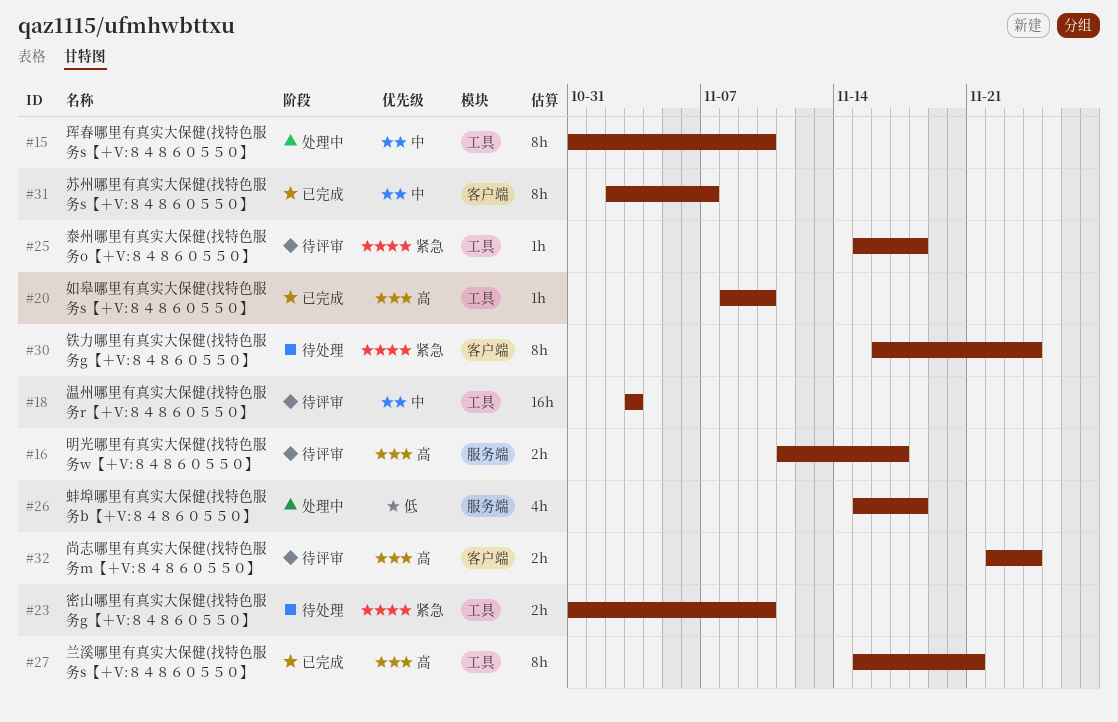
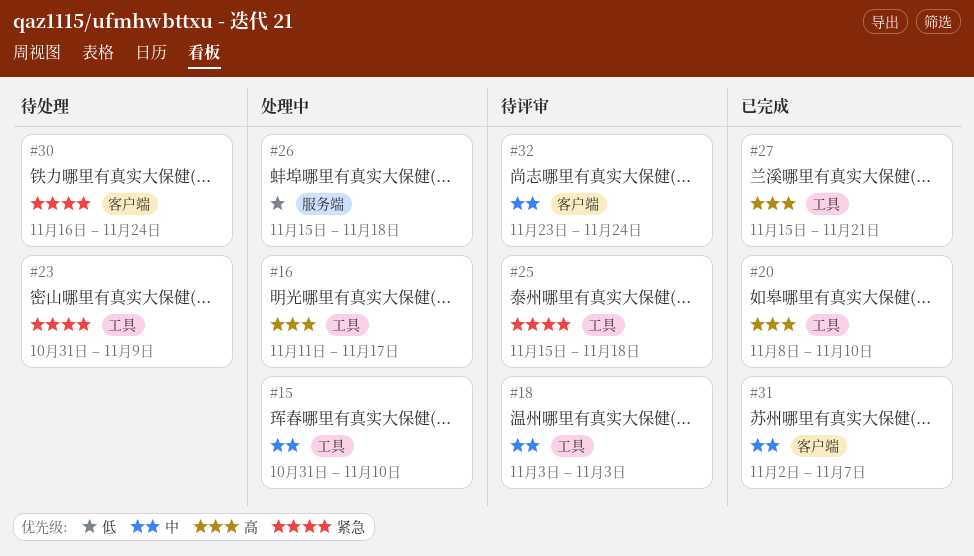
#16, status: 待评审 -> 处理中
#16, label: 服务端 -> 工具
#23, due: Nov 10 -> Nov 9
#32, priority: 高 -> 中
#32, start: Nov 22 -> Nov 23

